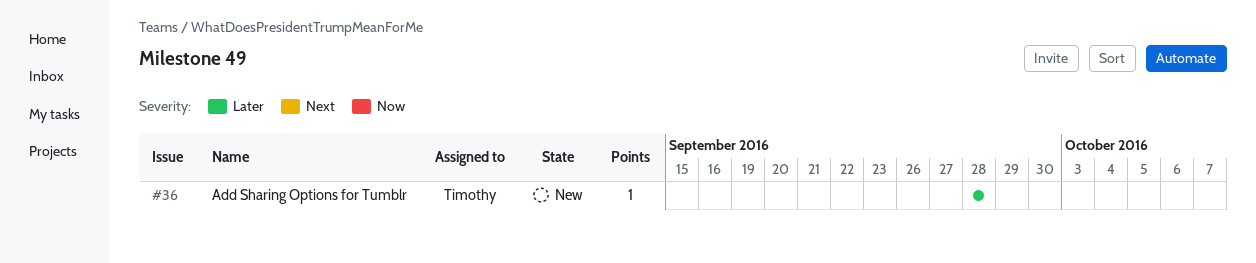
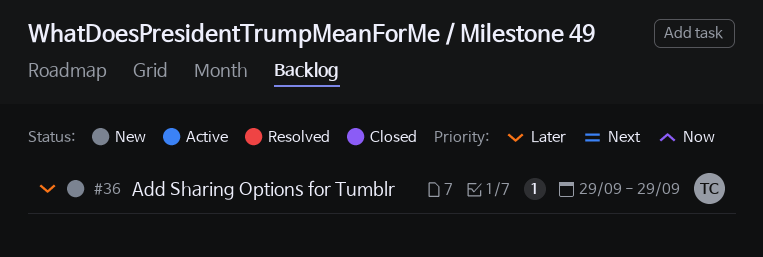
#36, start: Sep 28 -> Sep 29
#36, due: Sep 28 -> Sep 29

